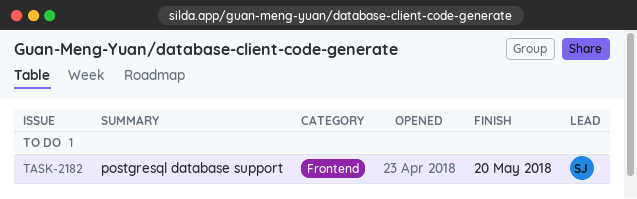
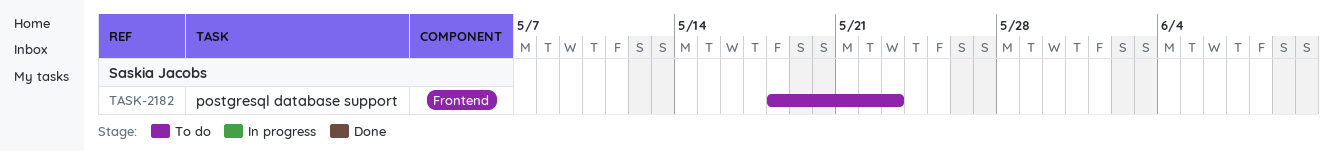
TASK-2182, due: May 20 -> May 23

